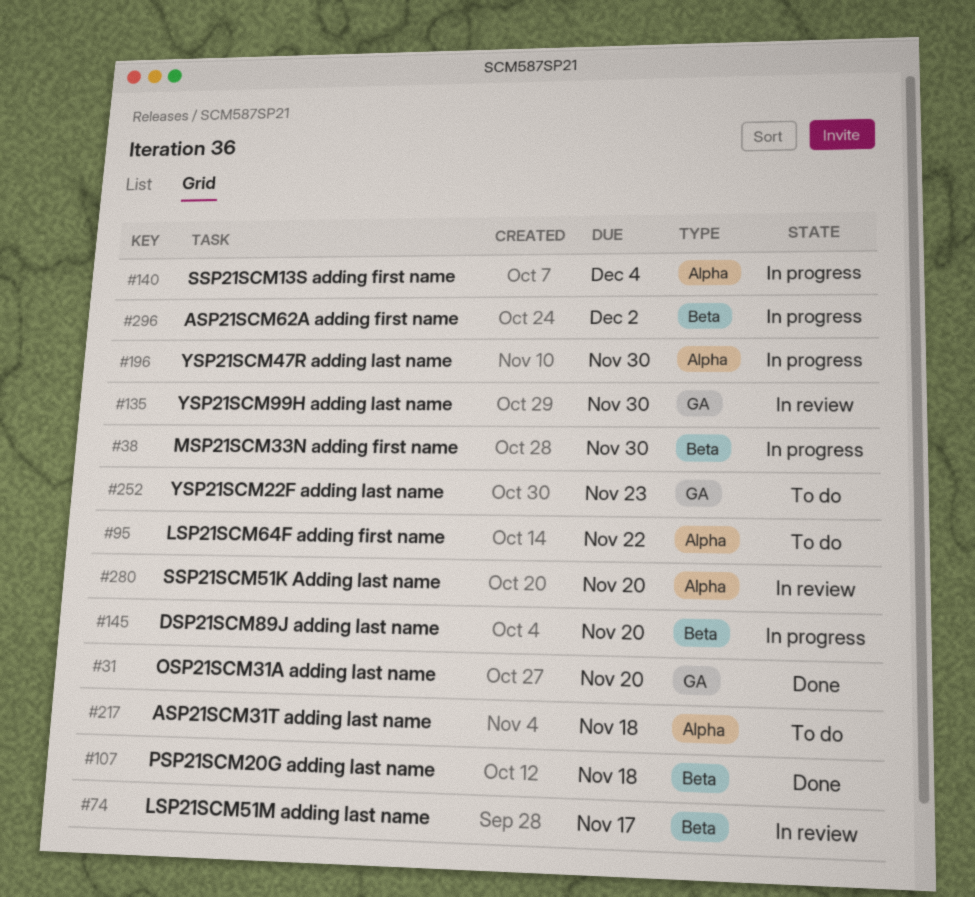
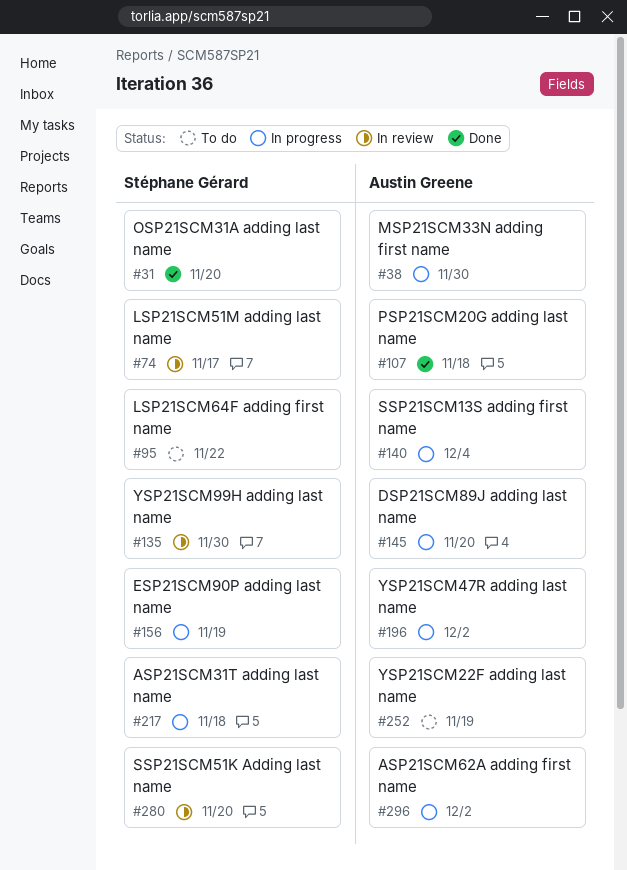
#156: none -> present
#196, due: Nov 30 -> Dec 2
#217, status: To do -> In progress
#252, due: Nov 23 -> Nov 19

